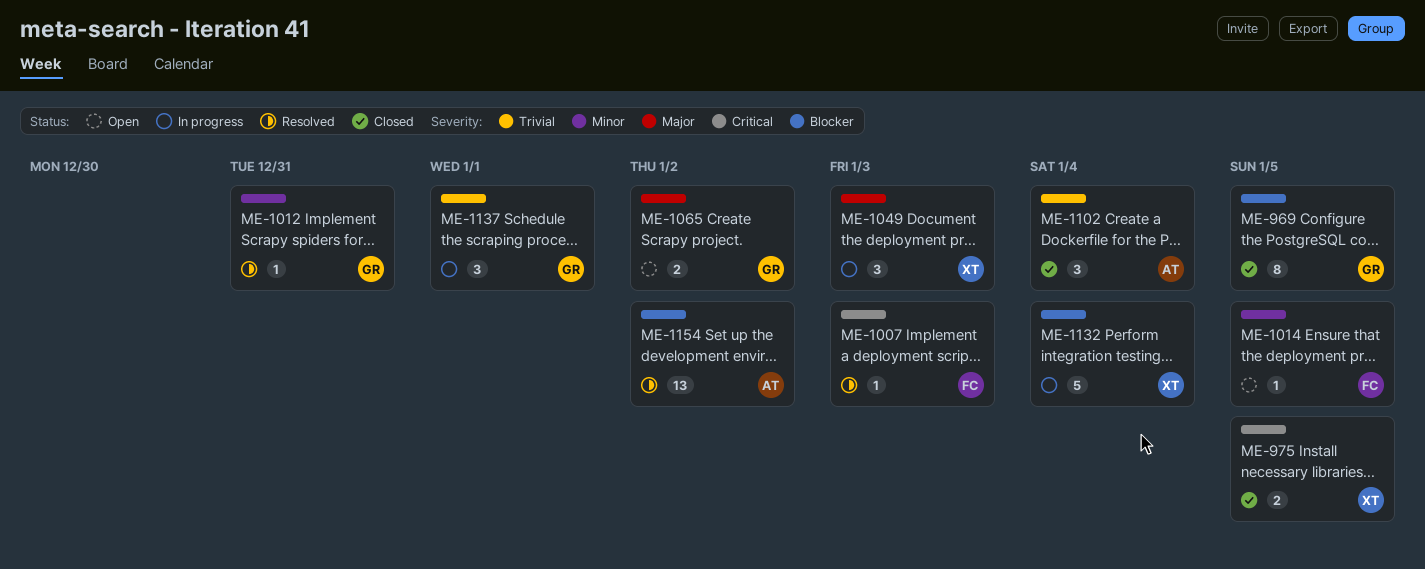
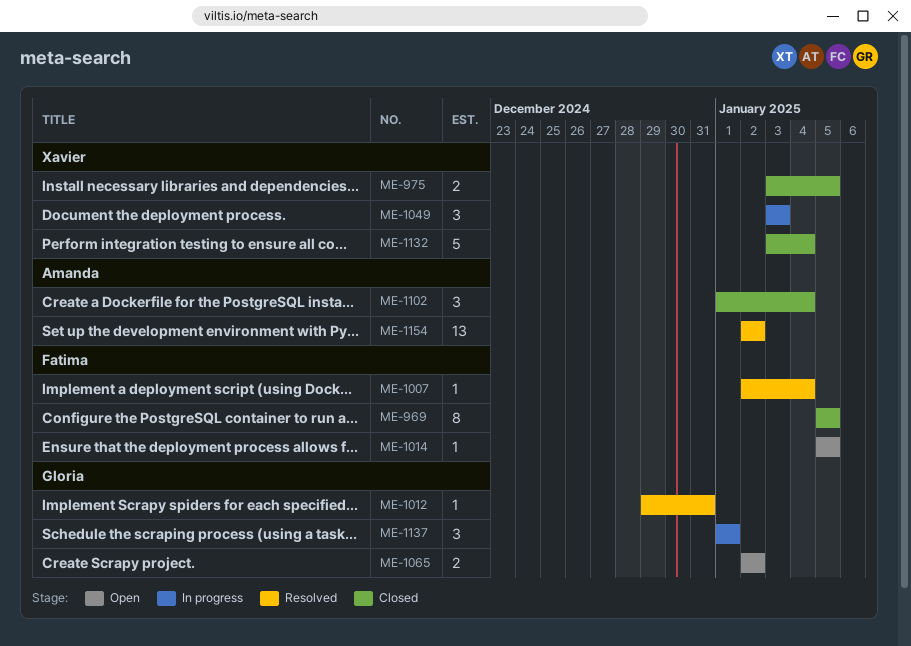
ME-969, owner: Gloria -> Fatima
ME-1007, due: Jan 3 -> Jan 4
ME-1132, status: In progress -> Closed

